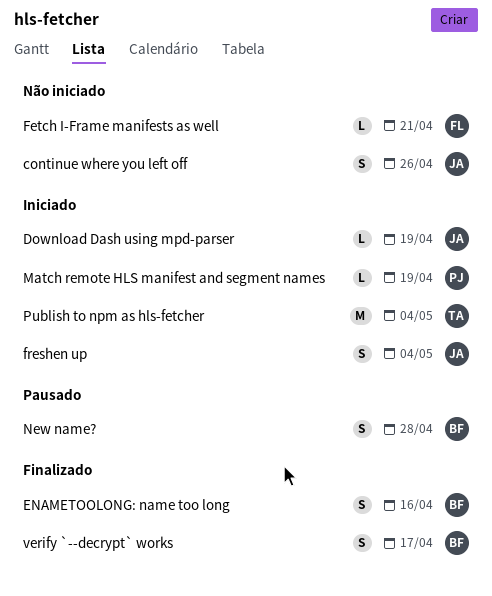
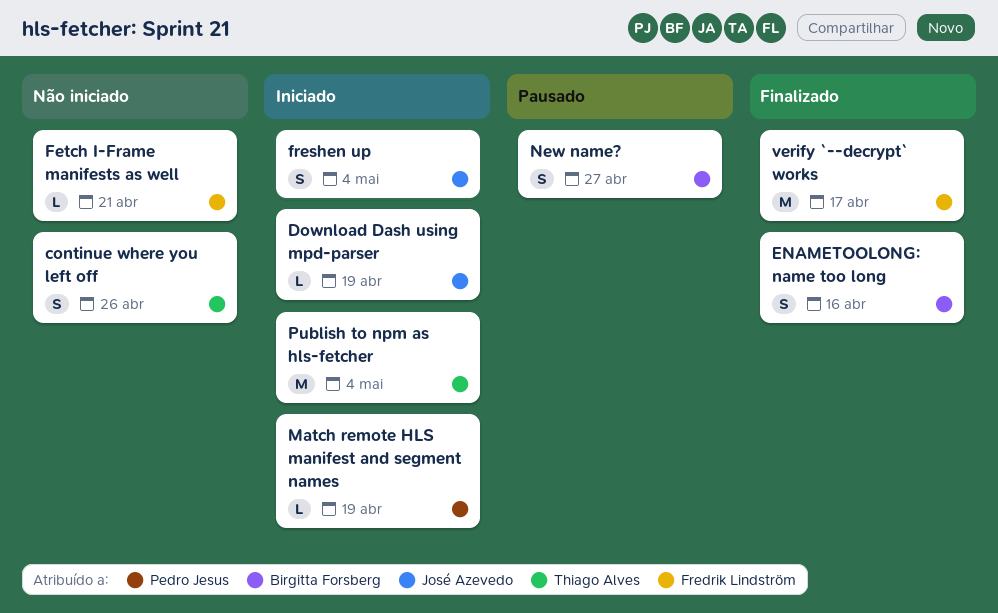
continue where you left off, owner: José Azevedo -> Thiago Alves
New name?, due: Apr 28 -> Apr 27
verify `--decrypt` works, owner: Birgitta Forsberg -> Fredrik Lindström
verify `--decrypt` works, estimate: S -> M

